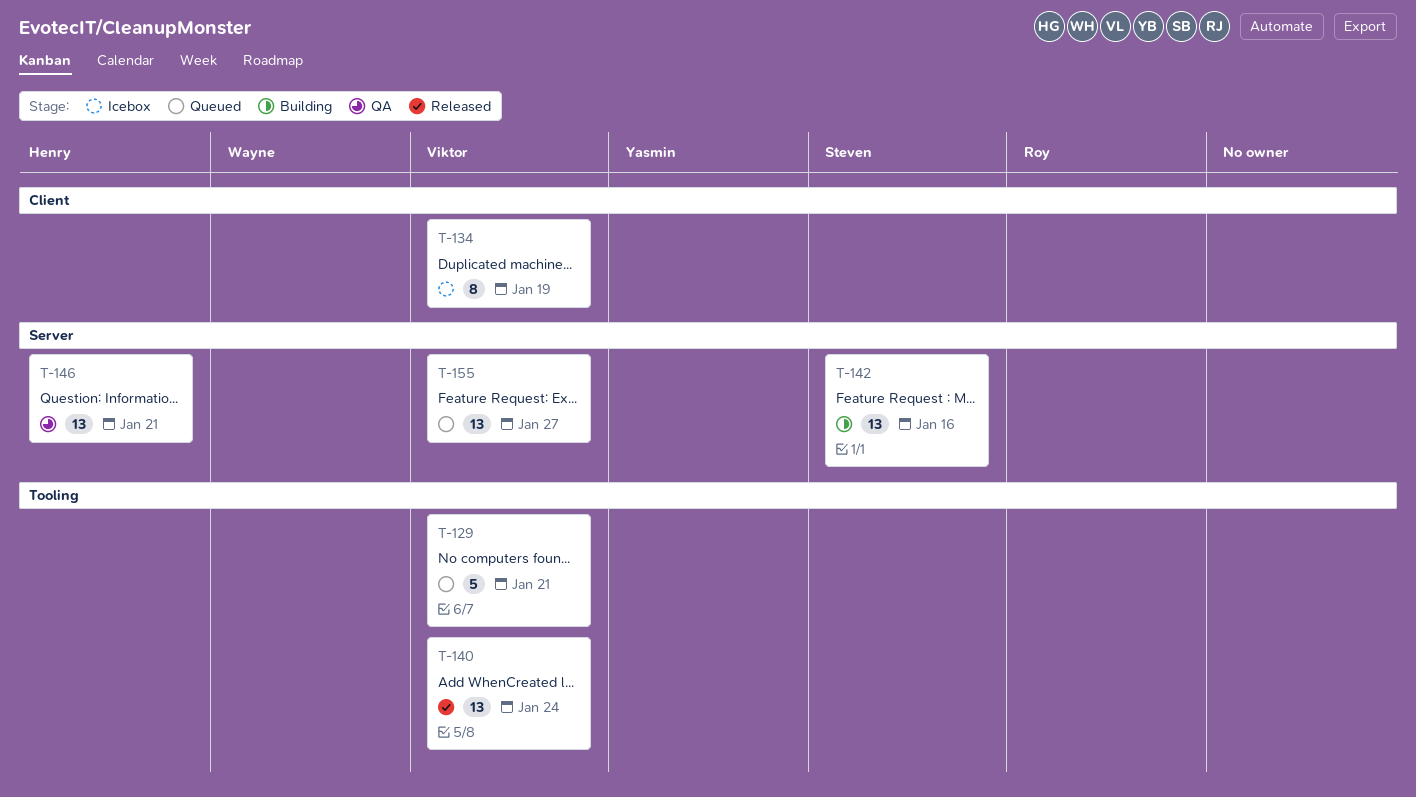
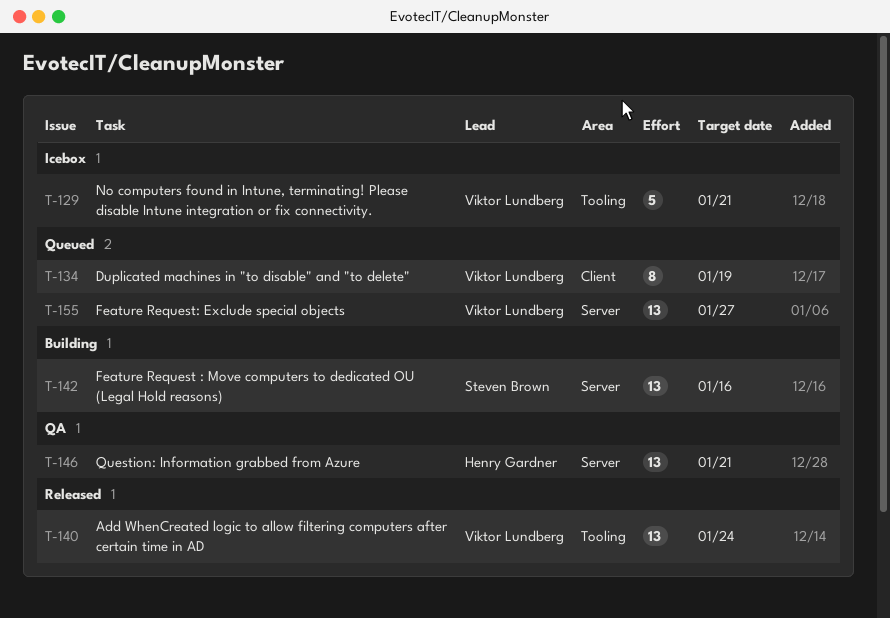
T-129, status: Queued -> Icebox
T-134, status: Icebox -> Queued

